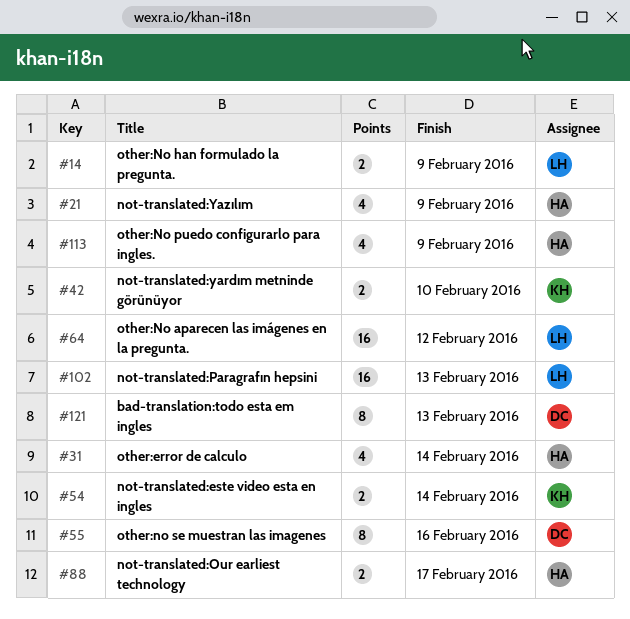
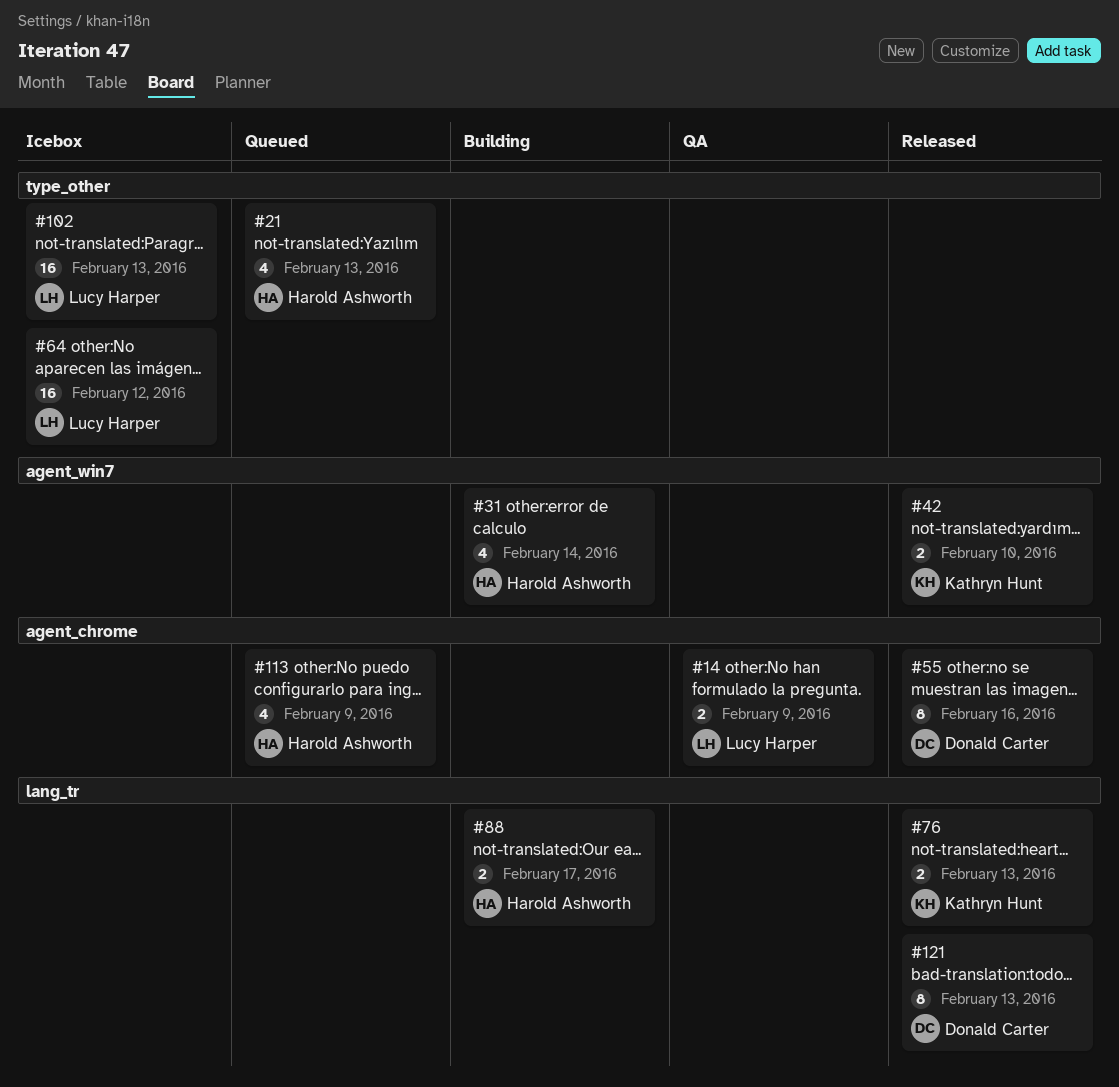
#21, due: Feb 9 -> Feb 13
#54: present -> none
#76: none -> present

